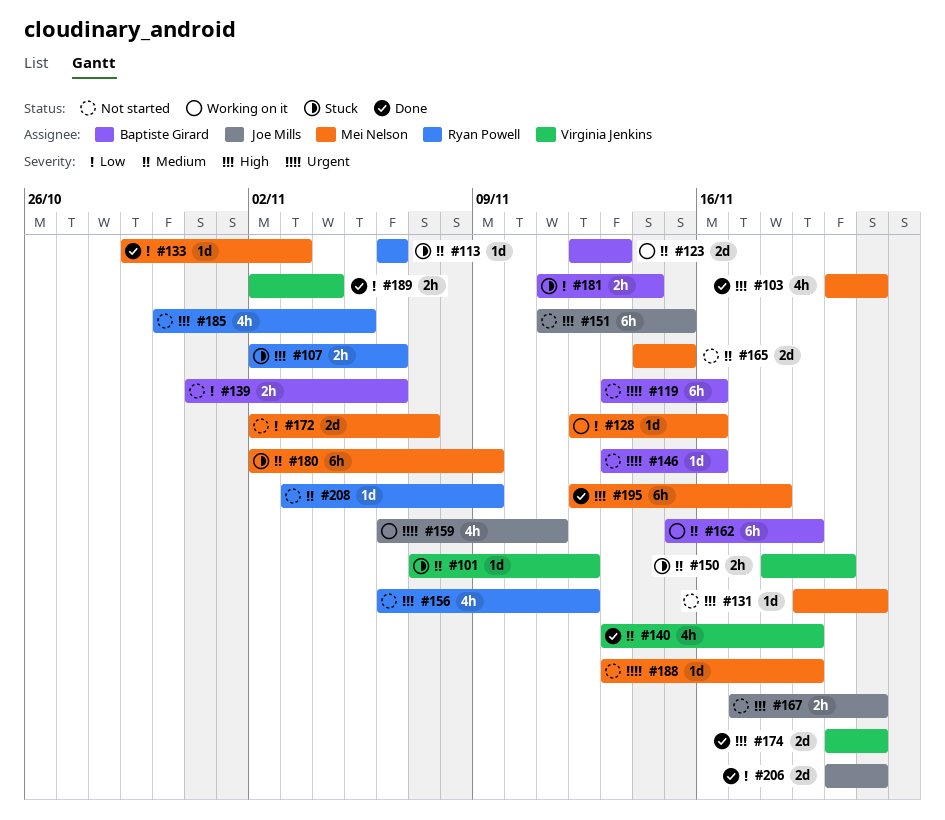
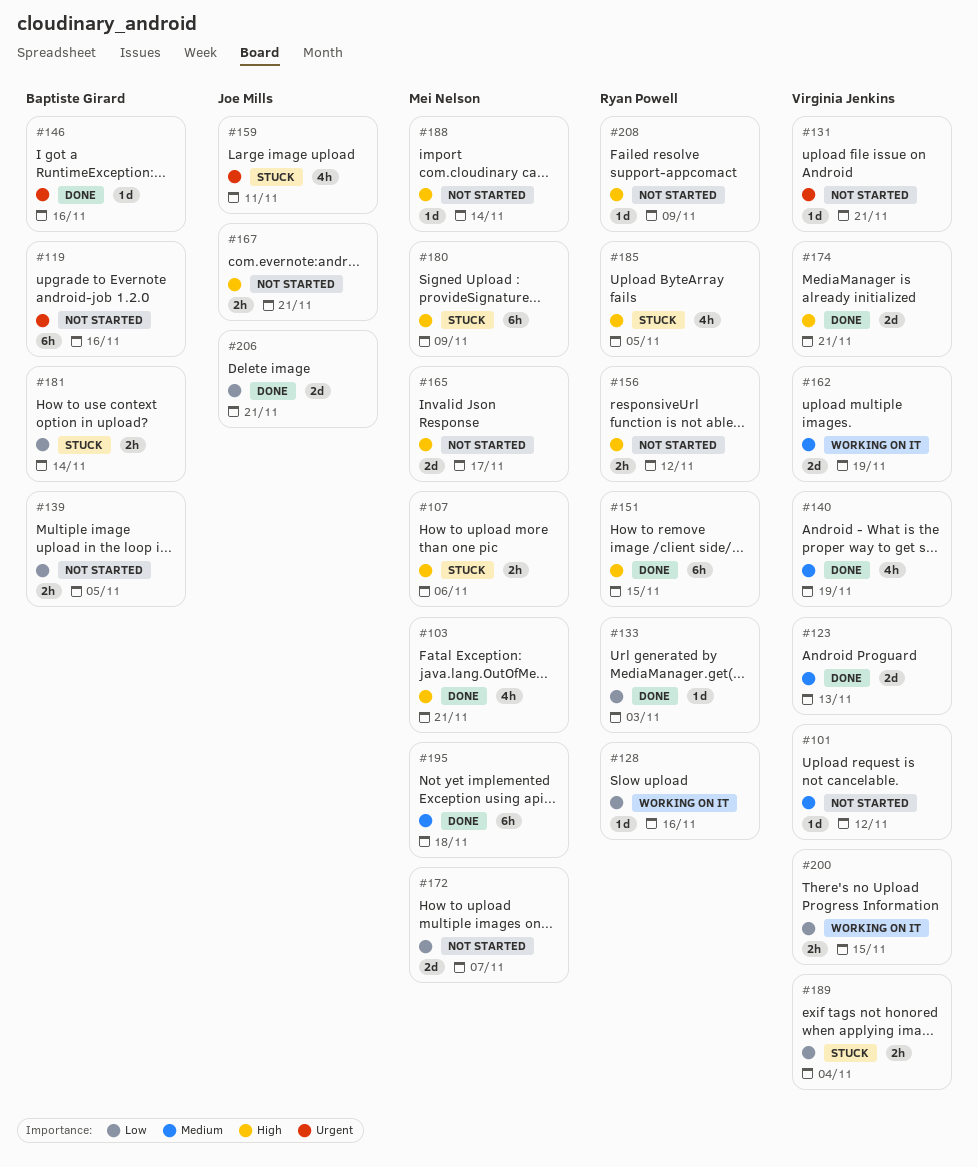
#101, status: Stuck -> Not started
#107, owner: Ryan Powell -> Mei Nelson
#113: present -> none
#123, status: Working on it -> Done
#123, owner: Baptiste Girard -> Virginia Jenkins
#128, owner: Mei Nelson -> Ryan Powell
#131, owner: Mei Nelson -> Virginia Jenkins
#131, priority: High -> Urgent
#133, owner: Mei Nelson -> Ryan Powell
#139, due: Nov 6 -> Nov 5
#146, status: Not started -> Done
#150: present -> none
#151, status: Not started -> Done
#151, owner: Joe Mills -> Ryan Powell
#156, estimate: 4h -> 2h
#159, status: Working on it -> Stuck
#162, owner: Baptiste Girard -> Virginia Jenkins
#162, estimate: 6h -> 2d
#165, priority: Medium -> High
#165, due: Nov 15 -> Nov 17
#180, priority: Medium -> High
#185, status: Not started -> Stuck
#188, priority: Urgent -> High
#188, due: Nov 19 -> Nov 14
#189, status: Done -> Stuck
#195, priority: High -> Medium
#200: none -> present
#208, priority: Medium -> High

